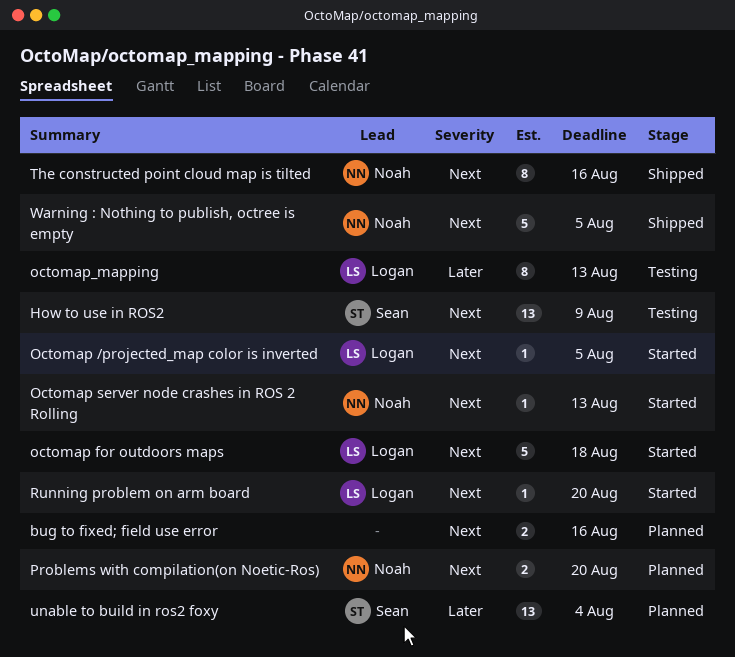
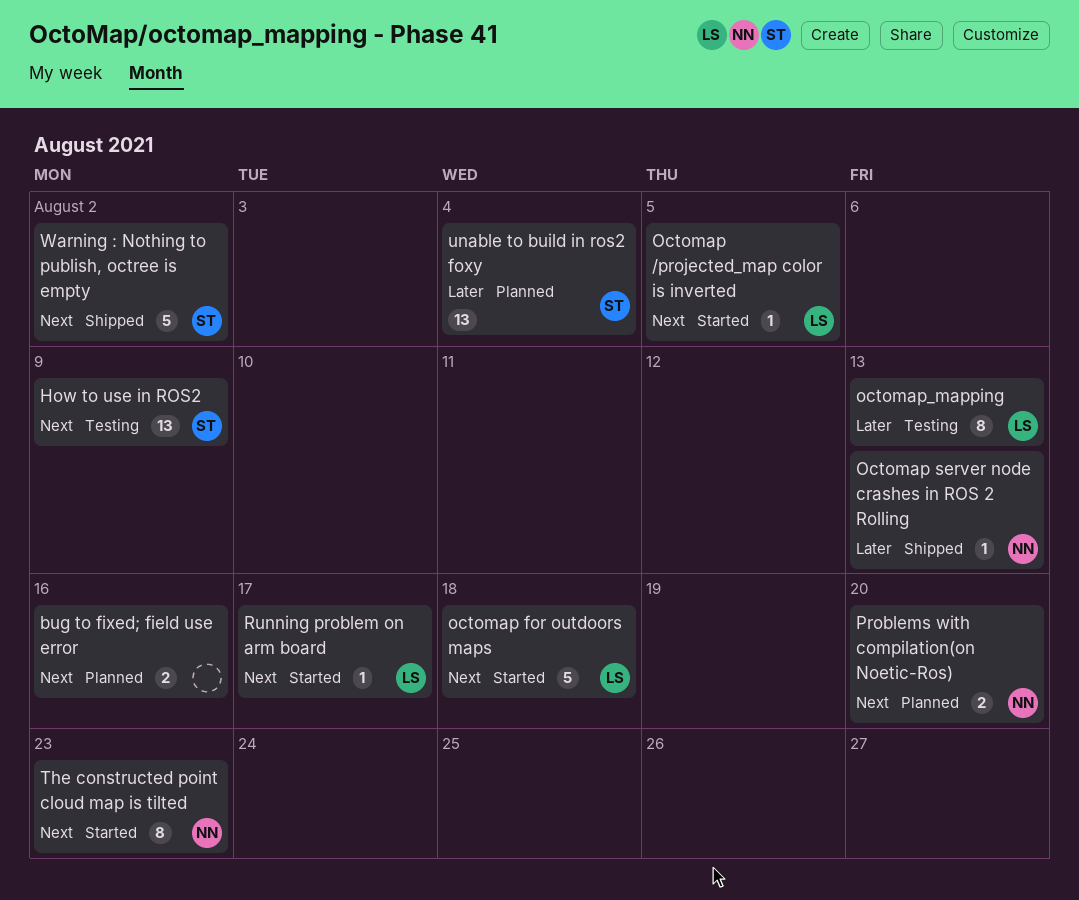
Octomap server node crashes in ROS 2 Rolling, status: Started -> Shipped
Octomap server node crashes in ROS 2 Rolling, priority: Next -> Later
Running problem on arm board, due: Aug 20 -> Aug 17
The constructed point cloud map is tilted, status: Shipped -> Started
The constructed point cloud map is tilted, due: Aug 16 -> Aug 23
Warning : Nothing to publish, octree is empty, owner: Noah -> Sean
Warning : Nothing to publish, octree is empty, due: Aug 5 -> Aug 2

